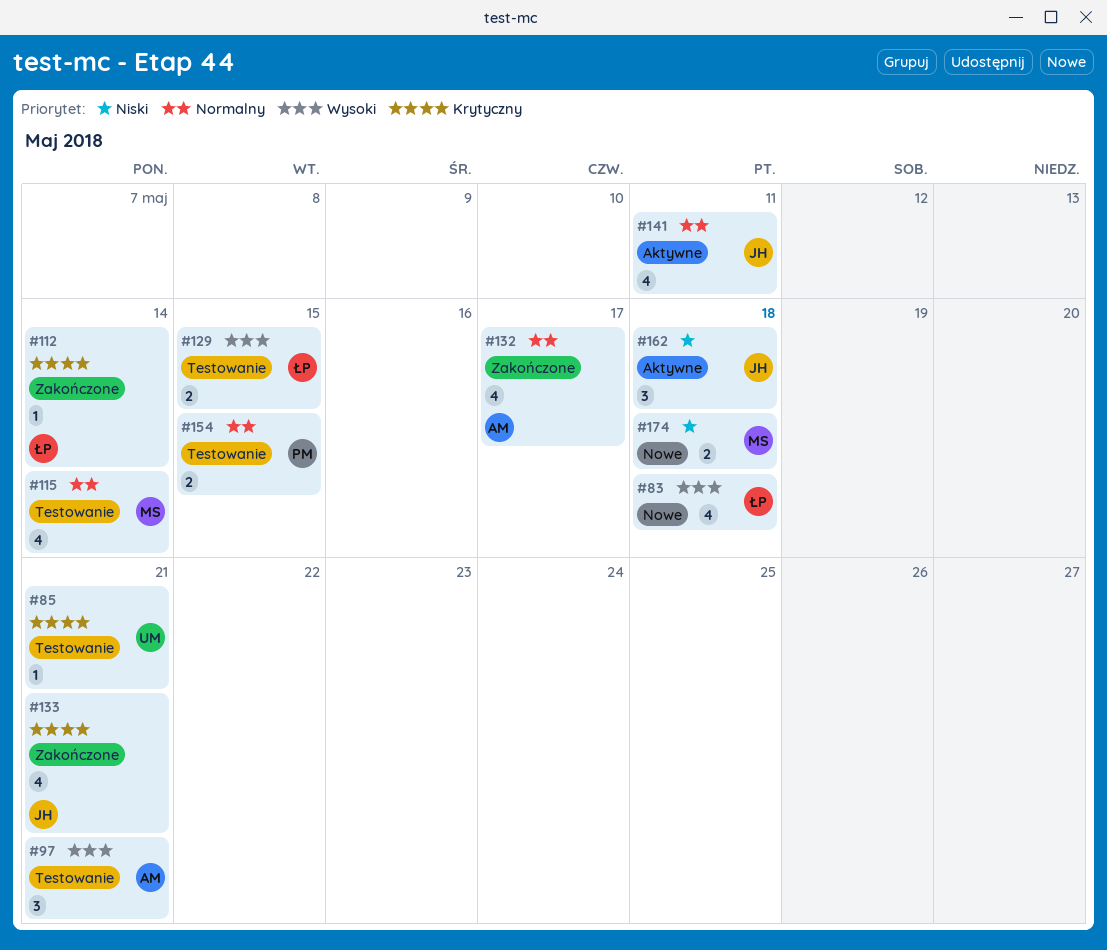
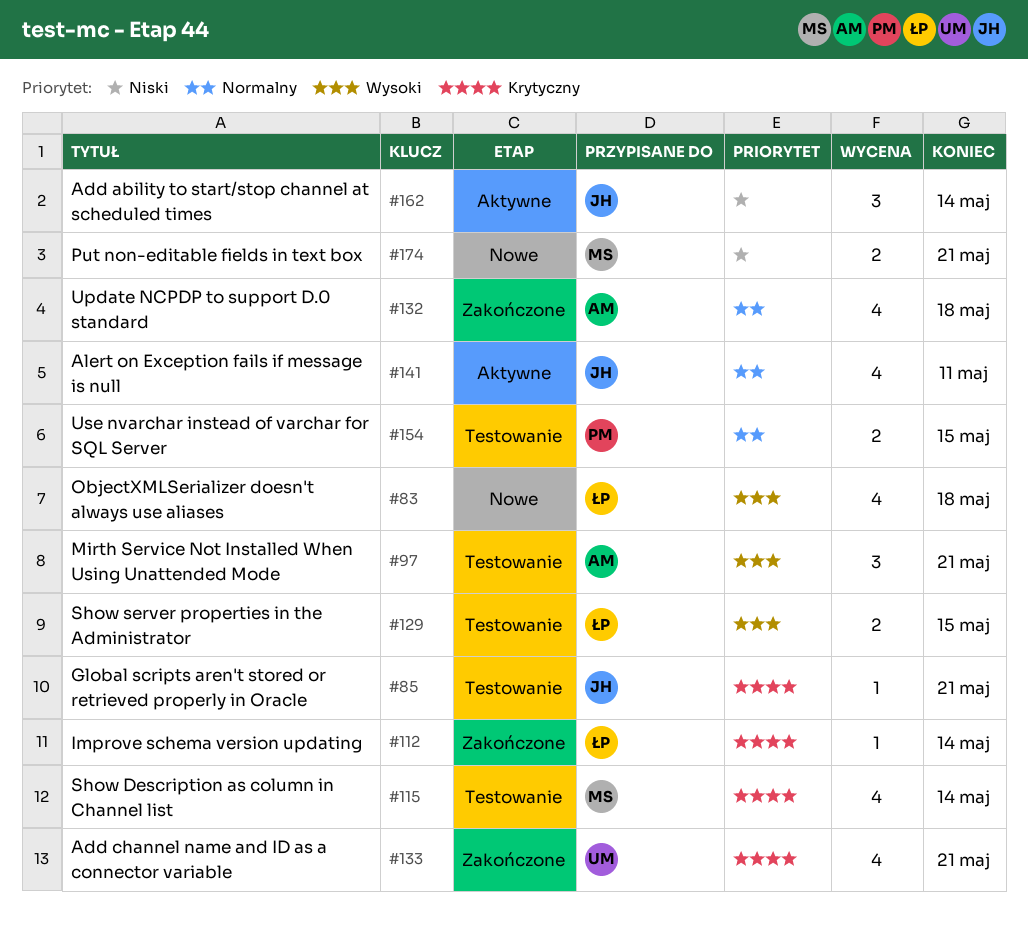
#85, owner: UM -> JH
#115, priority: Normalny -> Krytyczny
#132, due: May 17 -> May 18
#133, owner: JH -> UM
#162, due: May 18 -> May 14
#174, due: May 18 -> May 21

